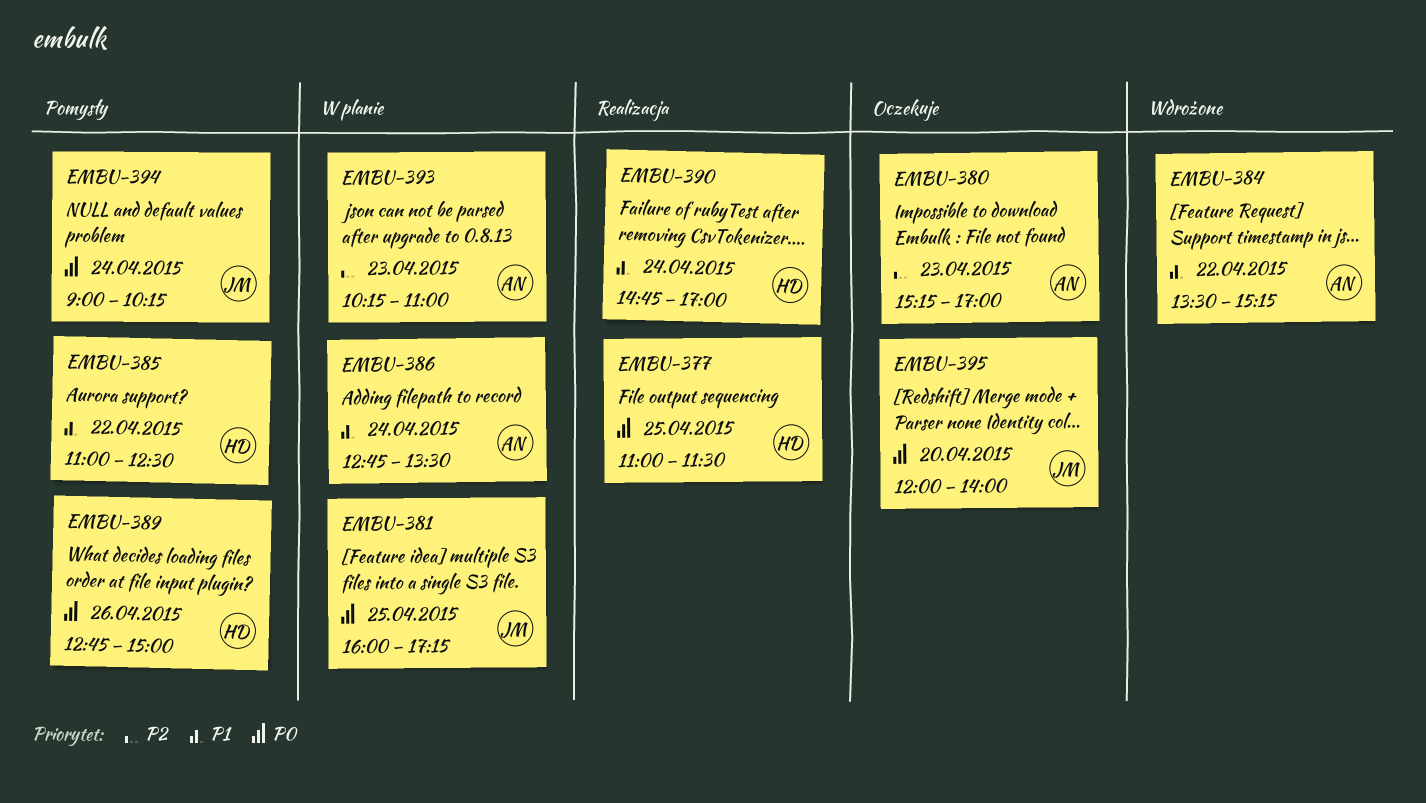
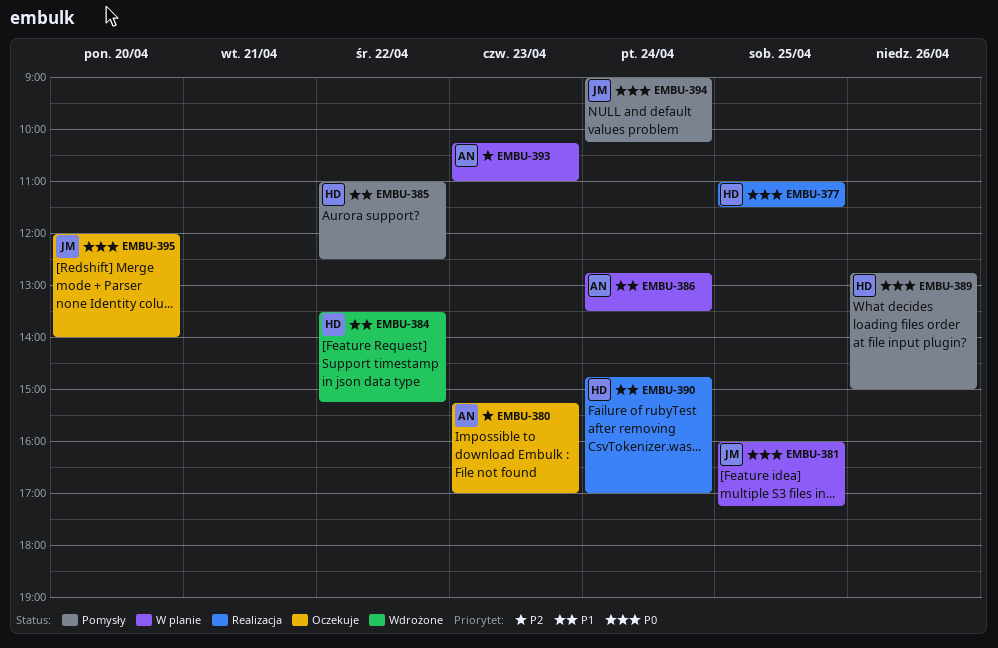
EMBU-384, owner: AN -> HD

